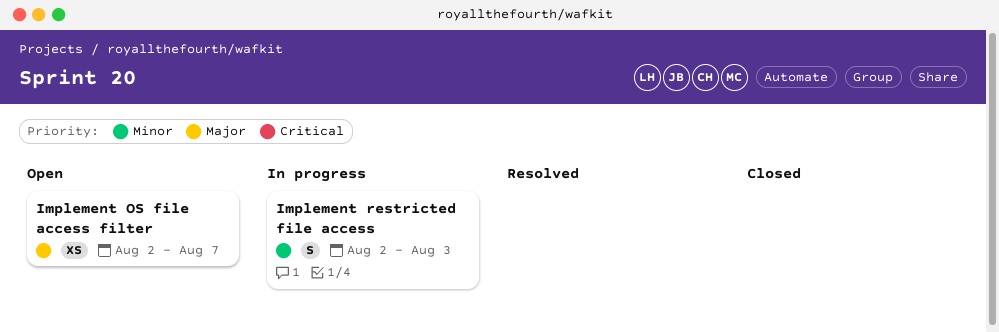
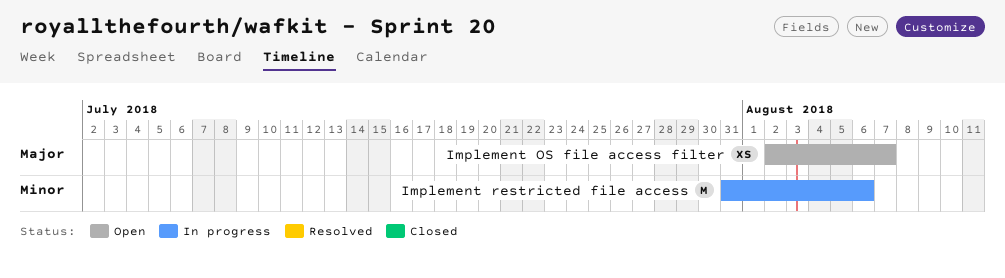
Implement restricted file access, estimate: S -> M
Implement restricted file access, start: Aug 2 -> Jul 31
Implement restricted file access, due: Aug 3 -> Aug 6

